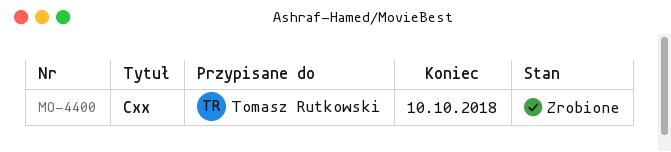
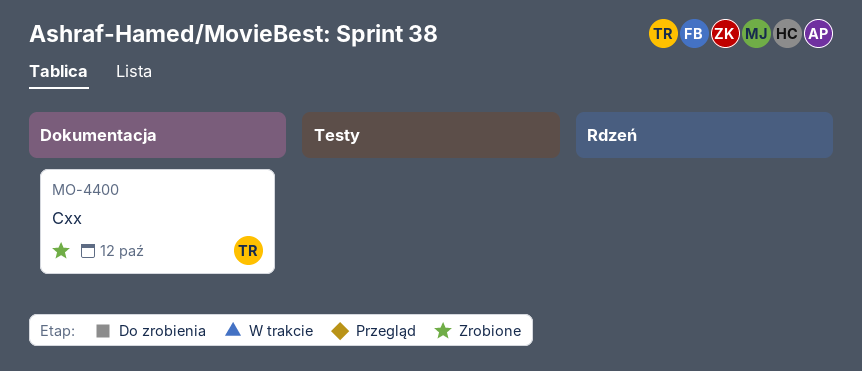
MO-4400, due: Oct 10 -> Oct 12

